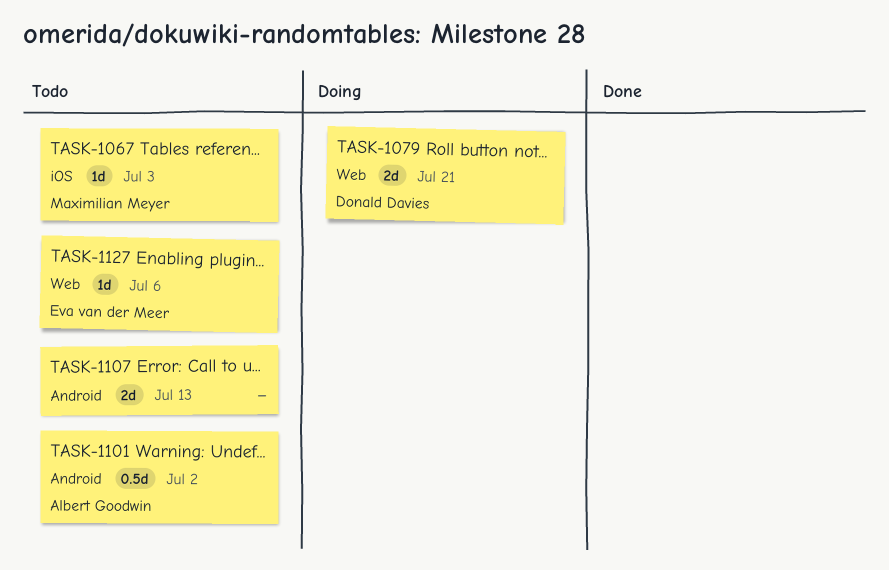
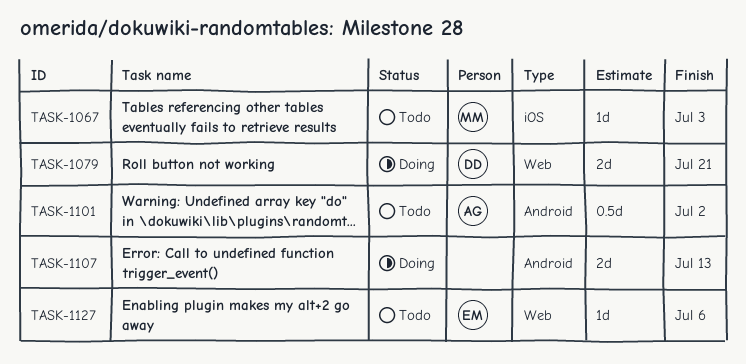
TASK-1107, status: Todo -> Doing

